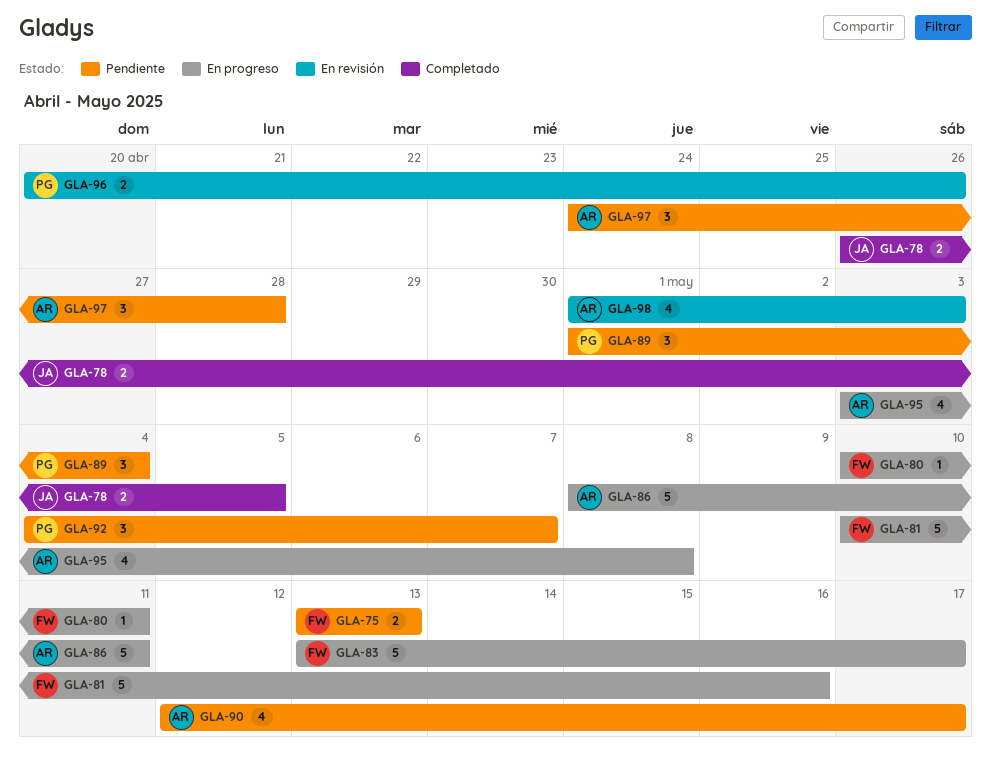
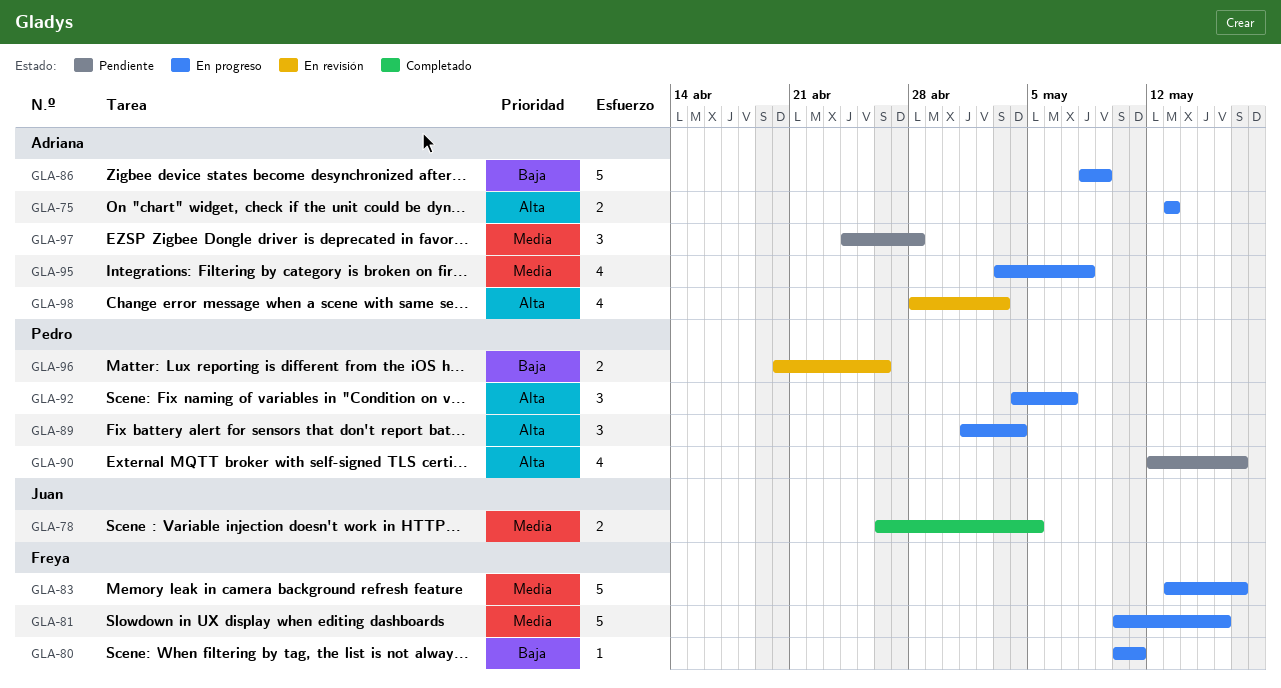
GLA-75, status: Pendiente -> En progreso
GLA-75, owner: Freya -> Adriana
GLA-86, due: May 11 -> May 9
GLA-89, status: Pendiente -> En progreso
GLA-90, owner: Adriana -> Pedro
GLA-92, status: Pendiente -> En progreso
GLA-98, start: May 1 -> Apr 28

